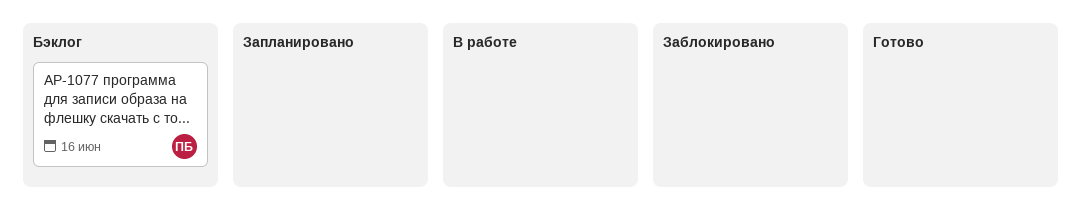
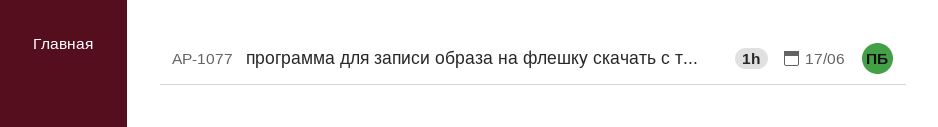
AP-1077, due: Jun 16 -> Jun 17

